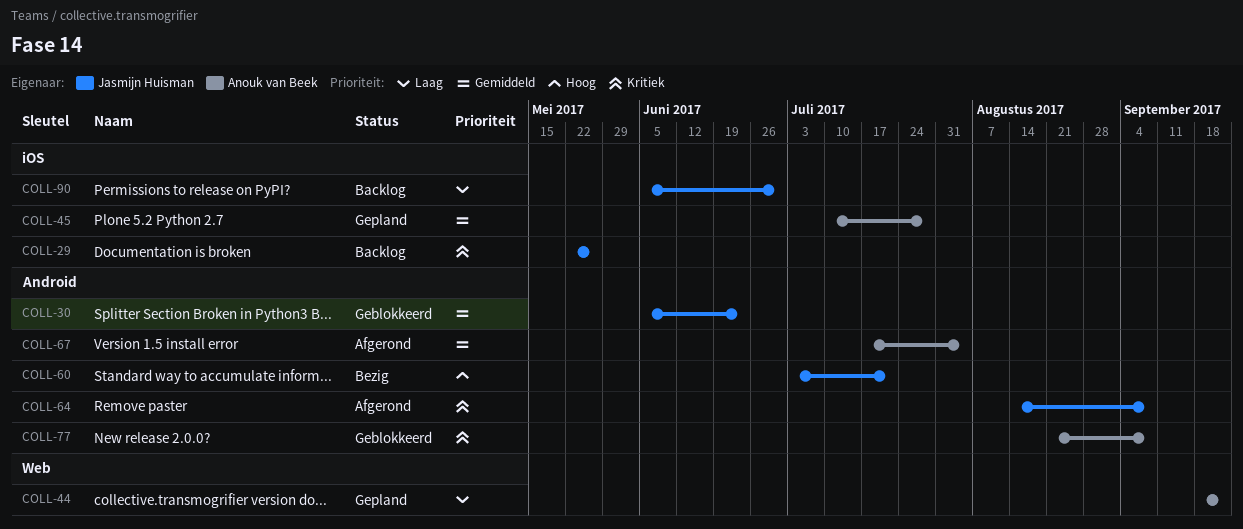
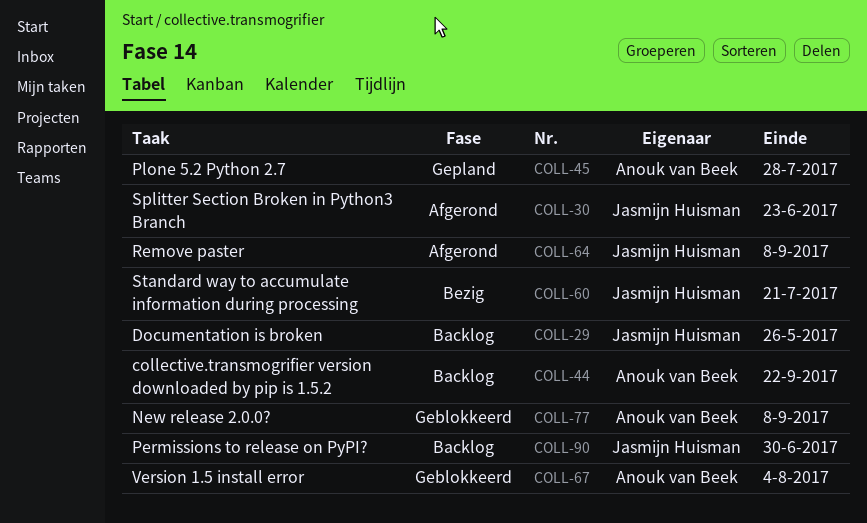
COLL-30, status: Geblokkeerd -> Afgerond
COLL-44, status: Gepland -> Backlog
COLL-67, status: Afgerond -> Geblokkeerd

